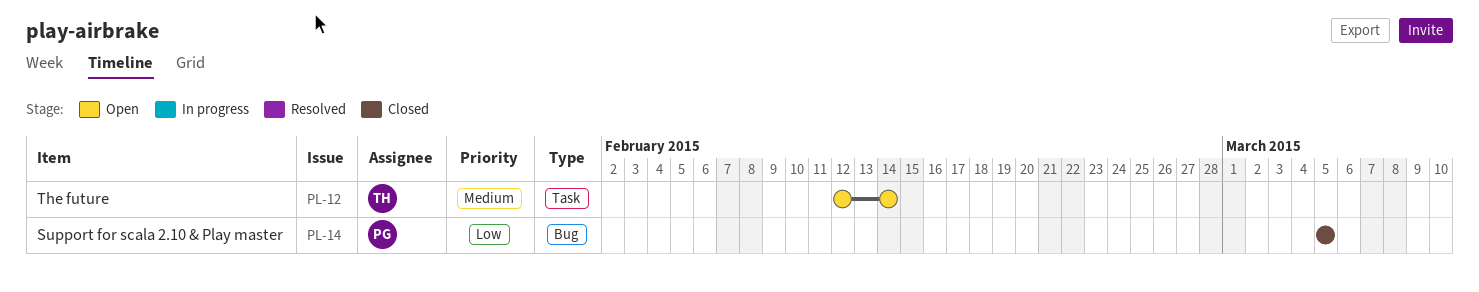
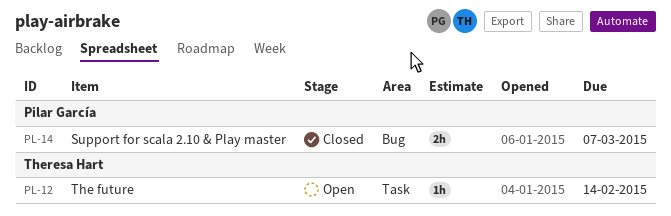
PL-14, due: Mar 5 -> Mar 7

